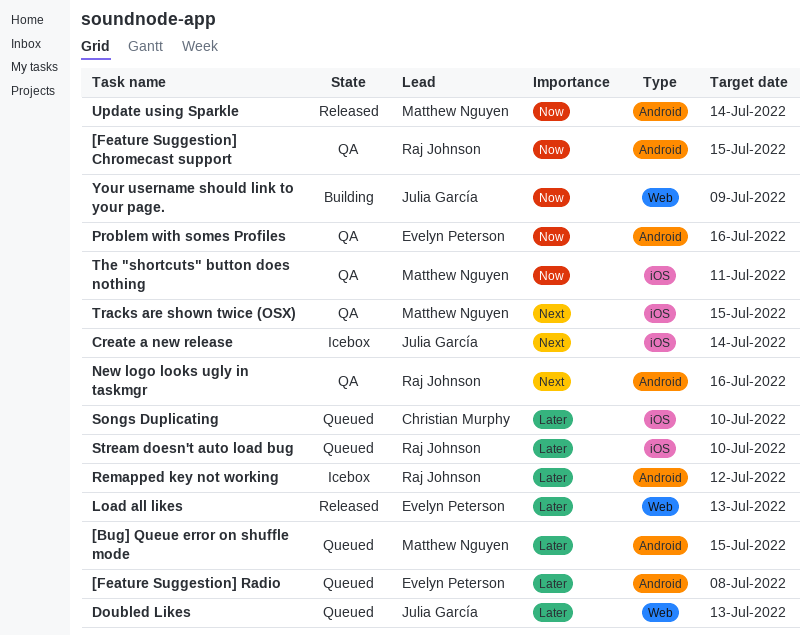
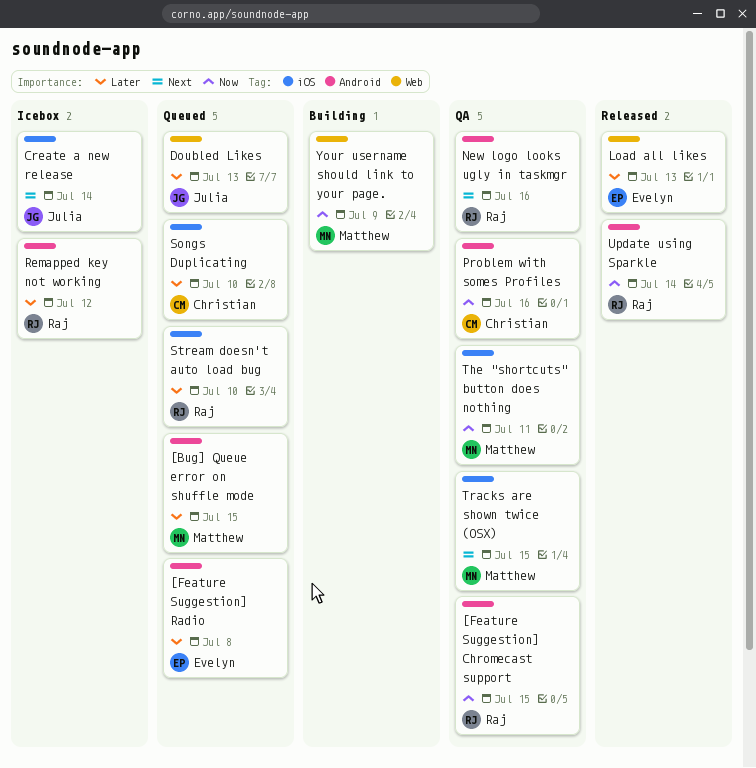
Problem with somes Profiles, owner: Evelyn Peterson -> Christian Murphy
Update using Sparkle, owner: Matthew Nguyen -> Raj Johnson
Your username should link to your page., owner: Julia García -> Matthew Nguyen

